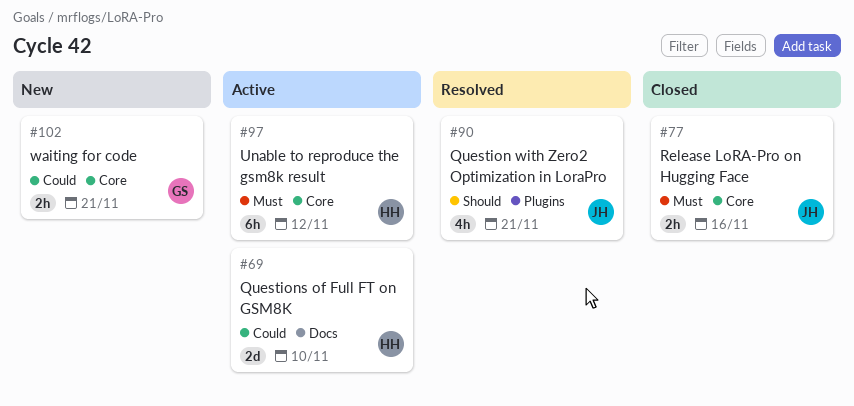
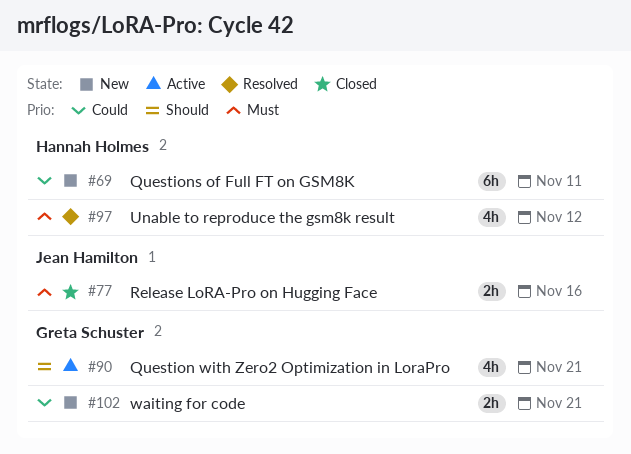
#69, status: Active -> New
#69, estimate: 2d -> 6h
#69, due: Nov 10 -> Nov 11
#90, status: Resolved -> Active
#90, owner: Jean Hamilton -> Greta Schuster
#97, status: Active -> Resolved
#97, estimate: 6h -> 4h

